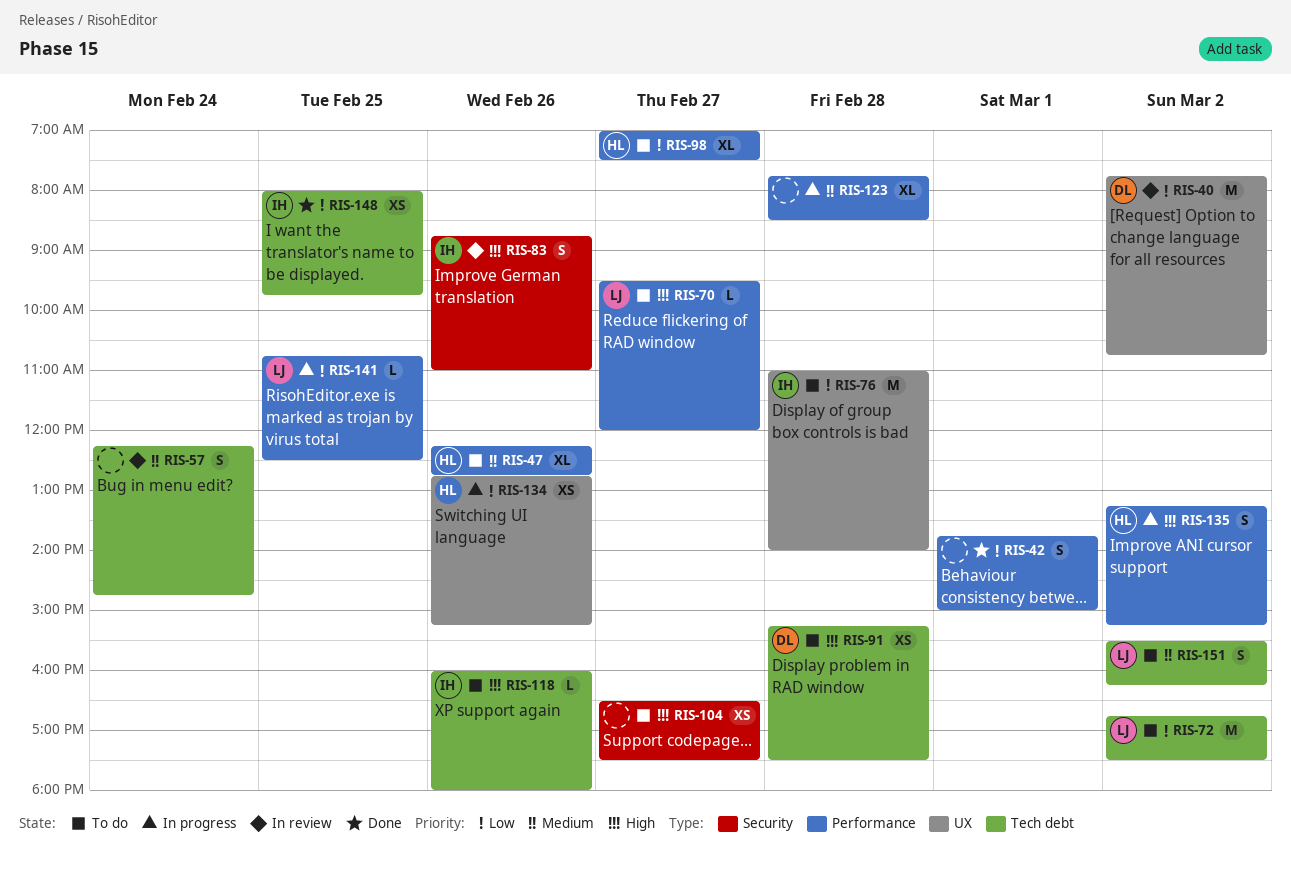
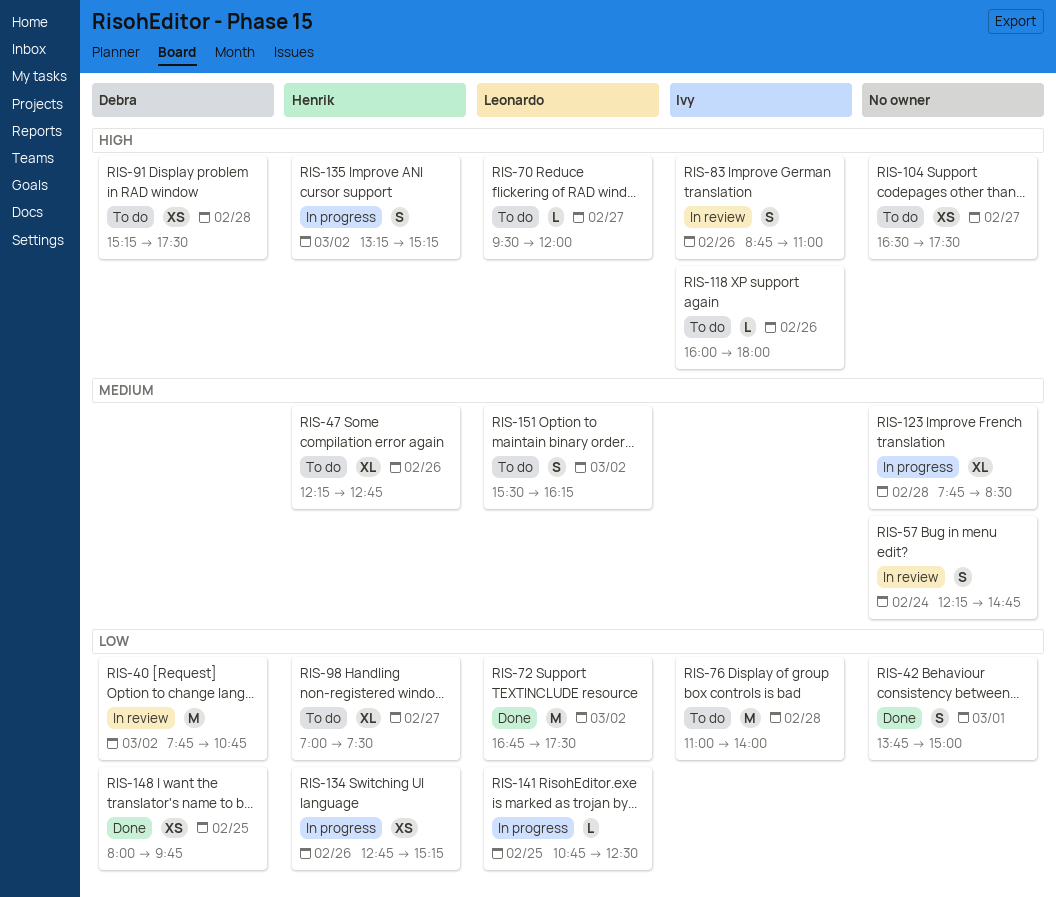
RIS-72, status: To do -> Done
RIS-148, owner: Ivy -> Debra

